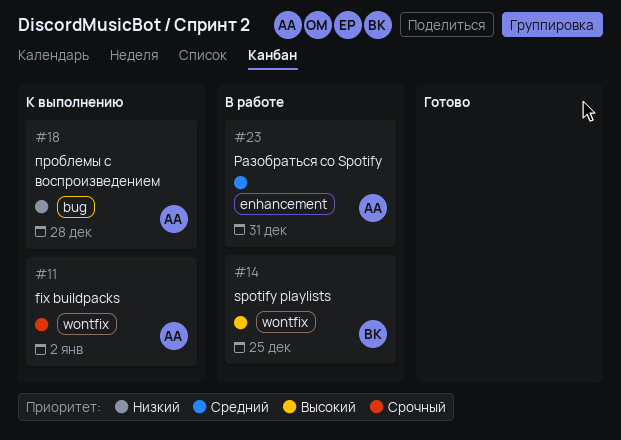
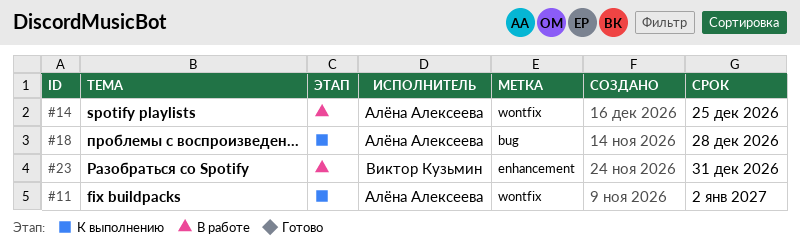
#14, owner: Виктор Кузьмин -> Алёна Алексеева
#23, owner: Алёна Алексеева -> Виктор Кузьмин

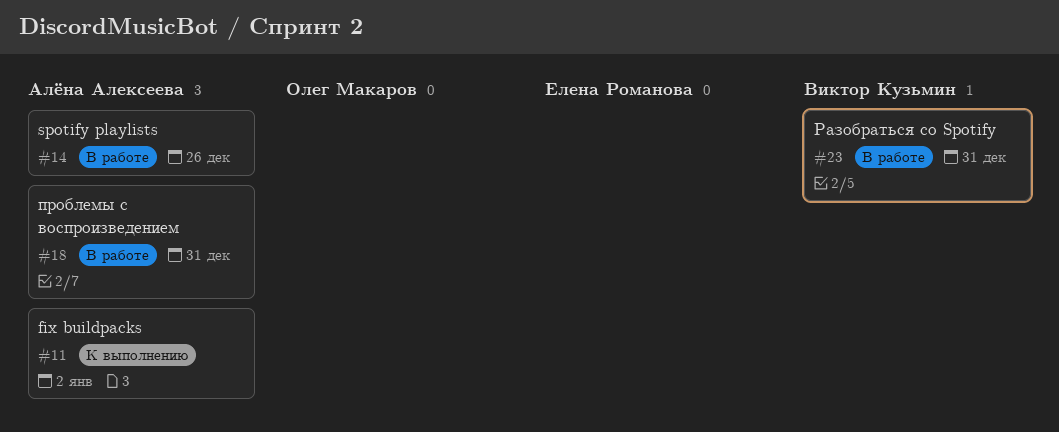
#14, due: Dec 25 -> Dec 26
#18, status: К выполнению -> В работе
#18, due: Dec 28 -> Dec 31

